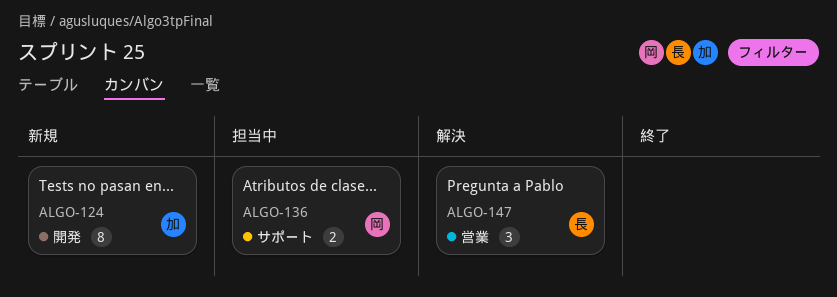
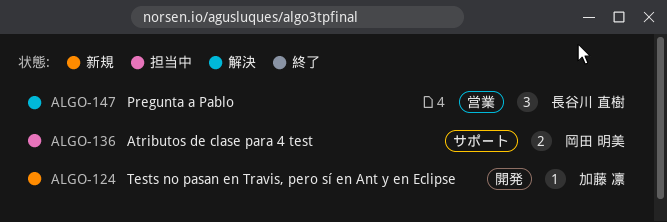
ALGO-124, estimate: 8 -> 1

